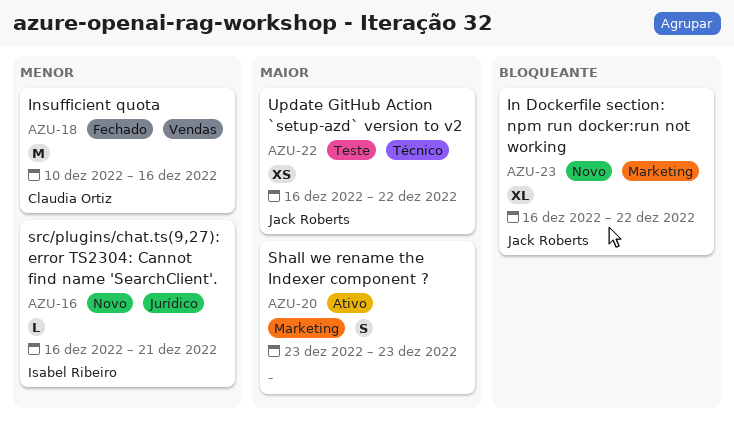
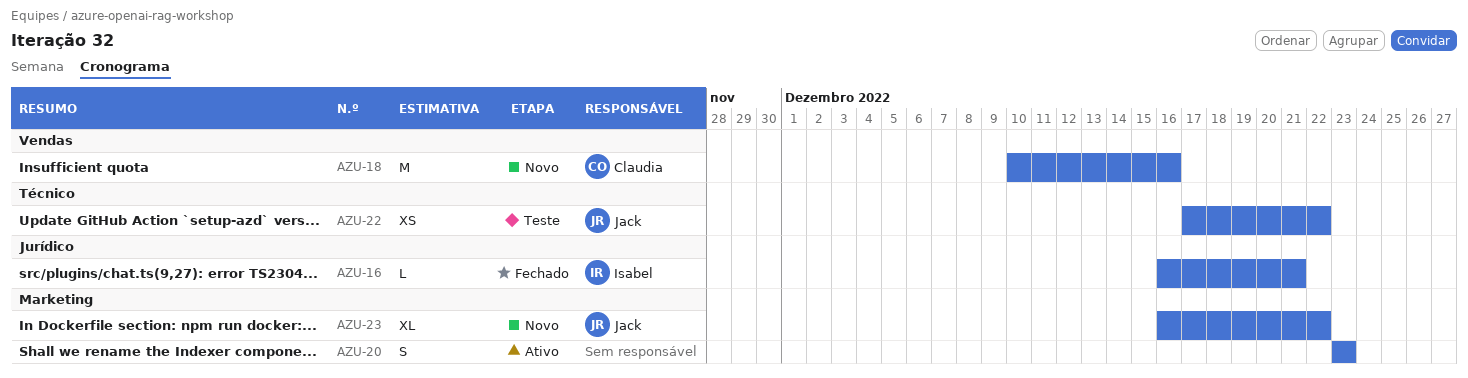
AZU-16, status: Novo -> Fechado
AZU-18, status: Fechado -> Novo
AZU-22, start: Dec 16 -> Dec 17

